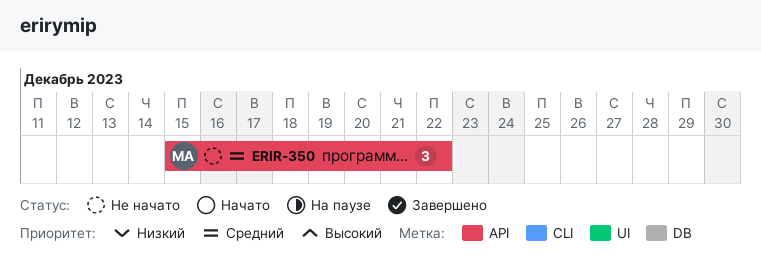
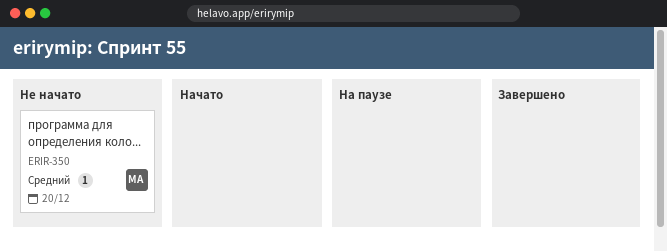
ERIR-350, estimate: 3 -> 1
ERIR-350, due: Dec 22 -> Dec 20

